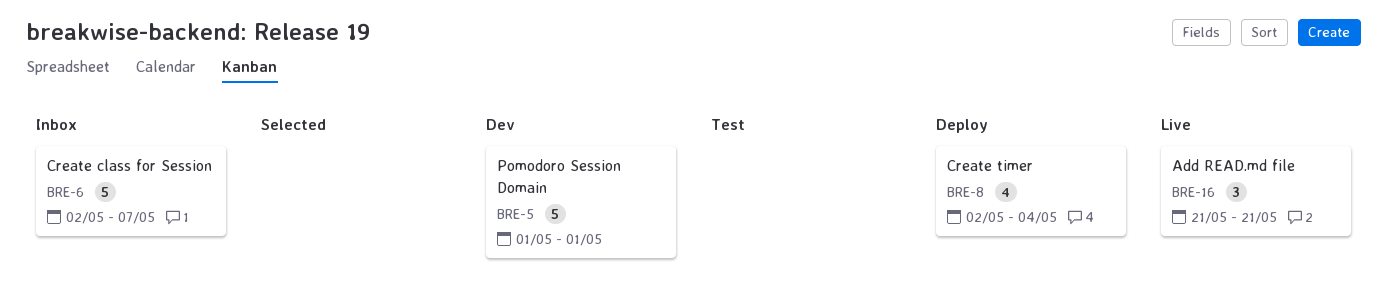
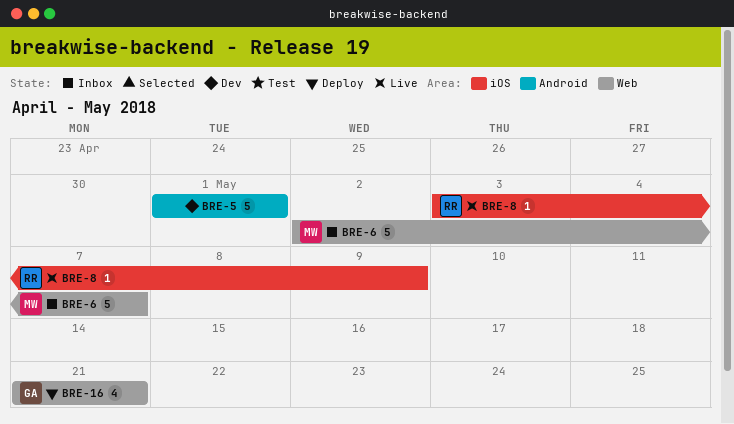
BRE-8, status: Deploy -> Live
BRE-8, estimate: 4 -> 1
BRE-8, start: May 2 -> May 3
BRE-8, due: May 4 -> May 9
BRE-16, status: Live -> Deploy
BRE-16, estimate: 3 -> 4

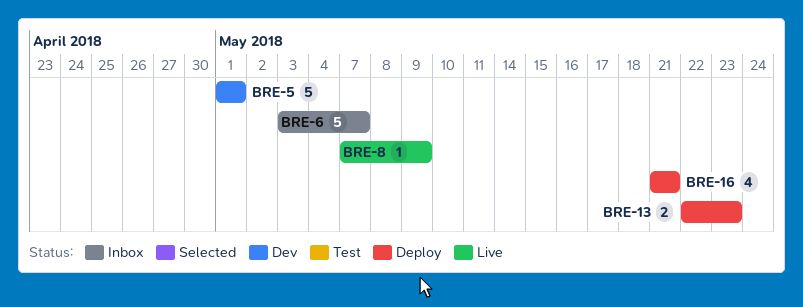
BRE-6, start: May 2 -> May 3
BRE-8, start: May 3 -> May 7
BRE-13: none -> present

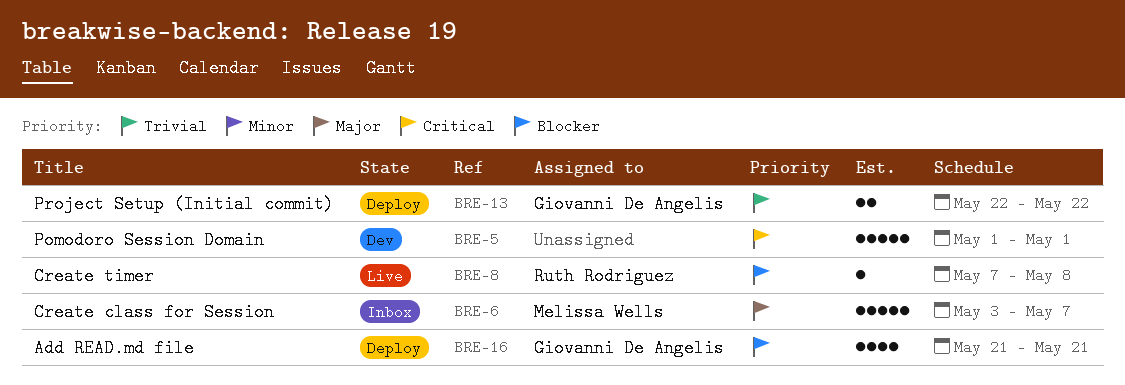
BRE-8, due: May 9 -> May 8
BRE-13, due: May 23 -> May 22

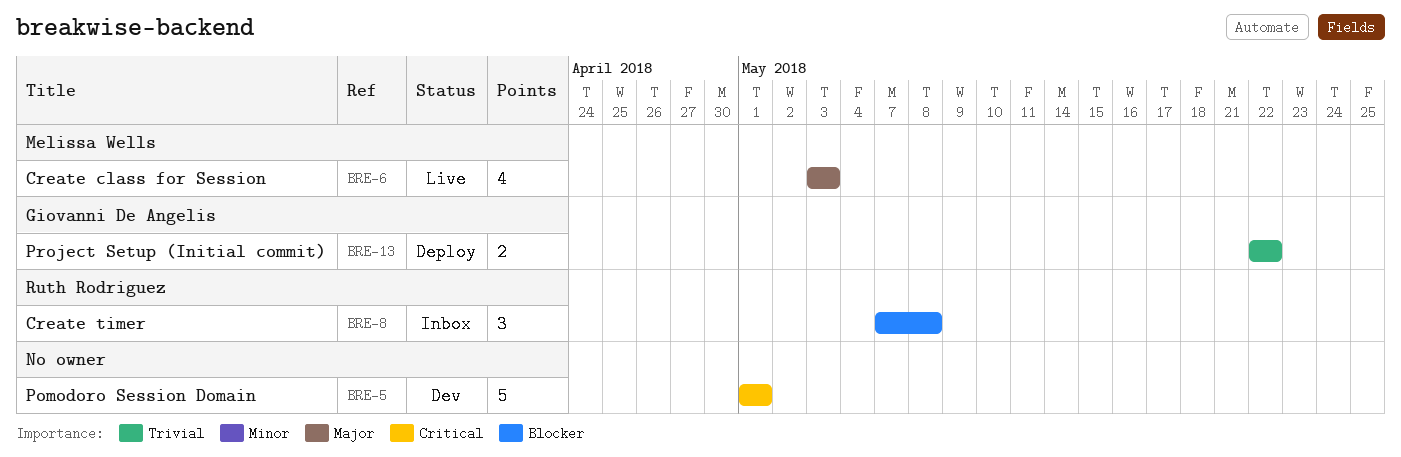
BRE-6, status: Inbox -> Live
BRE-6, estimate: 5 -> 4
BRE-6, due: May 7 -> May 3
BRE-8, status: Live -> Inbox
BRE-8, estimate: 1 -> 3
BRE-16: present -> none

